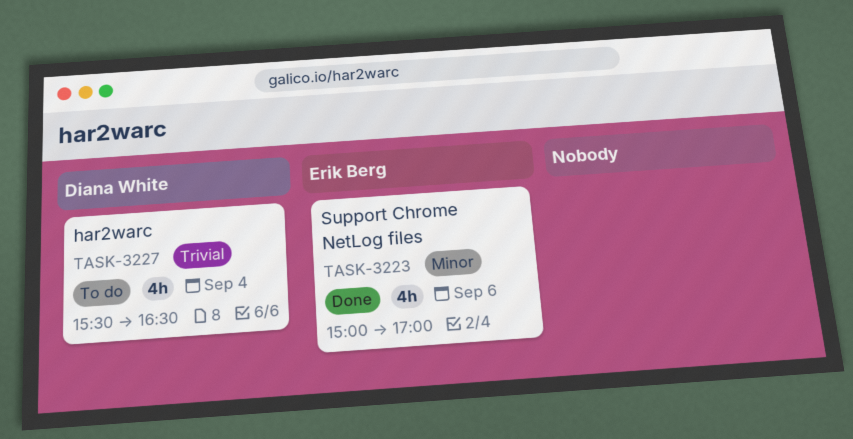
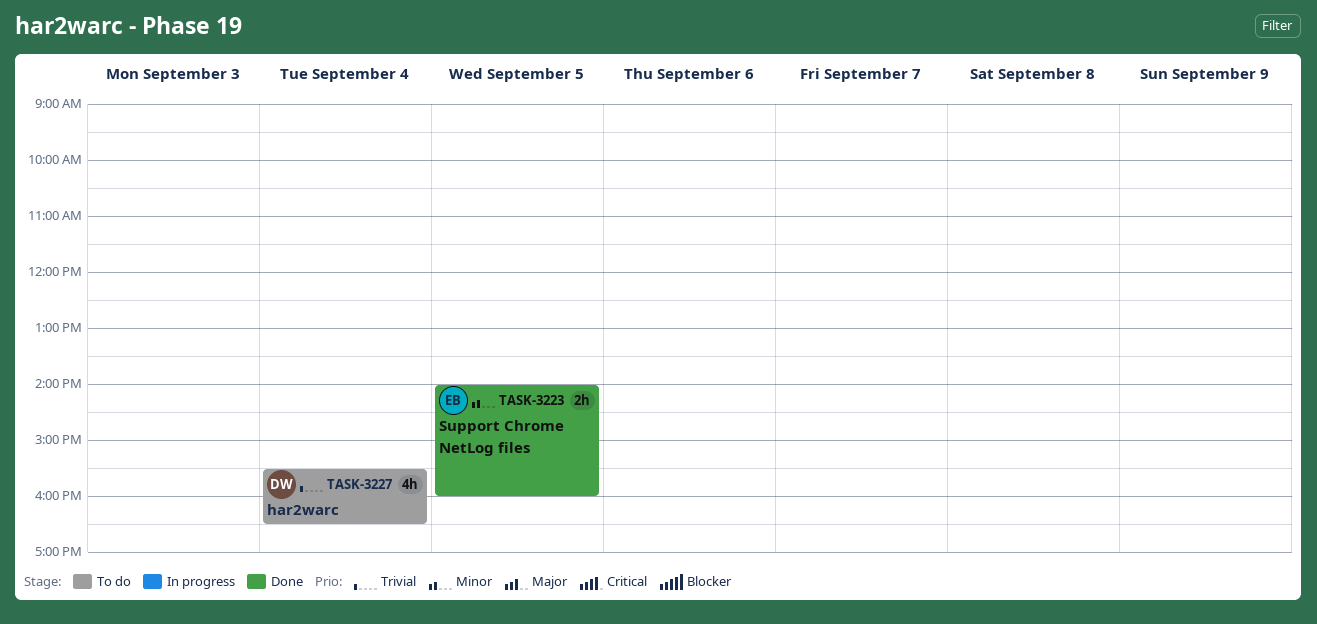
TASK-3223, estimate: 4h -> 2h
TASK-3223, day: Sep 6 -> Sep 5
TASK-3223, begins: 15:00 -> 14:00
TASK-3223, ends: 17:00 -> 16:00

